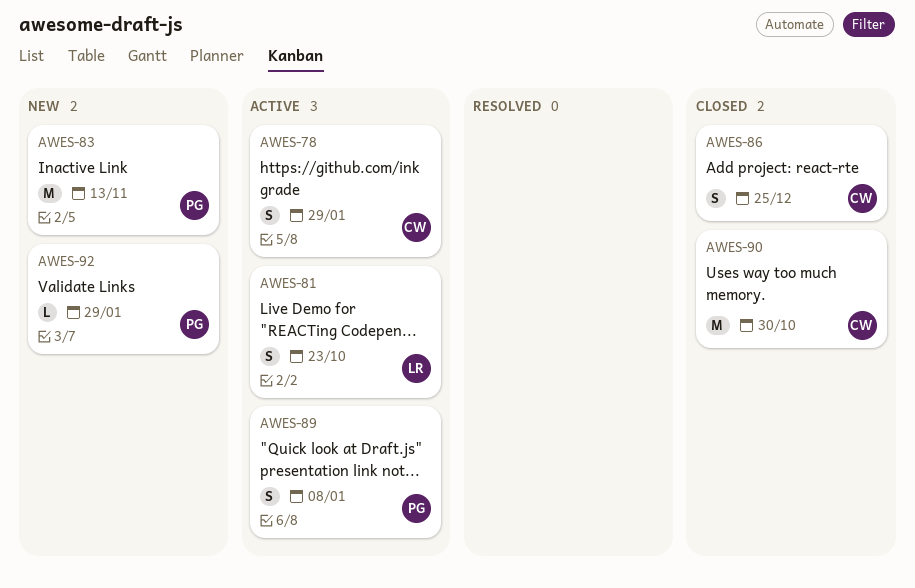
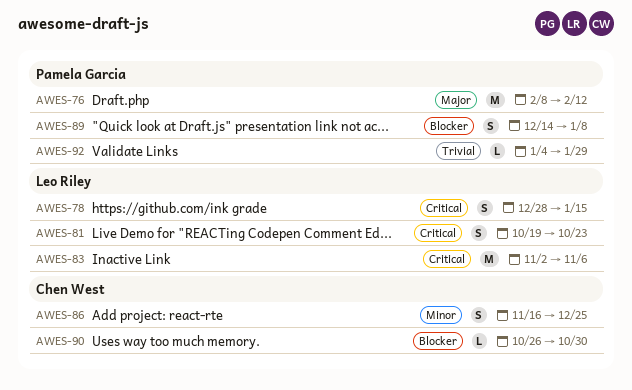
AWES-76: none -> present
AWES-78, owner: Chen West -> Leo Riley
AWES-78, due: Jan 29 -> Jan 15
AWES-83, owner: Pamela Garcia -> Leo Riley
AWES-83, due: Nov 13 -> Nov 6
AWES-90, estimate: M -> L

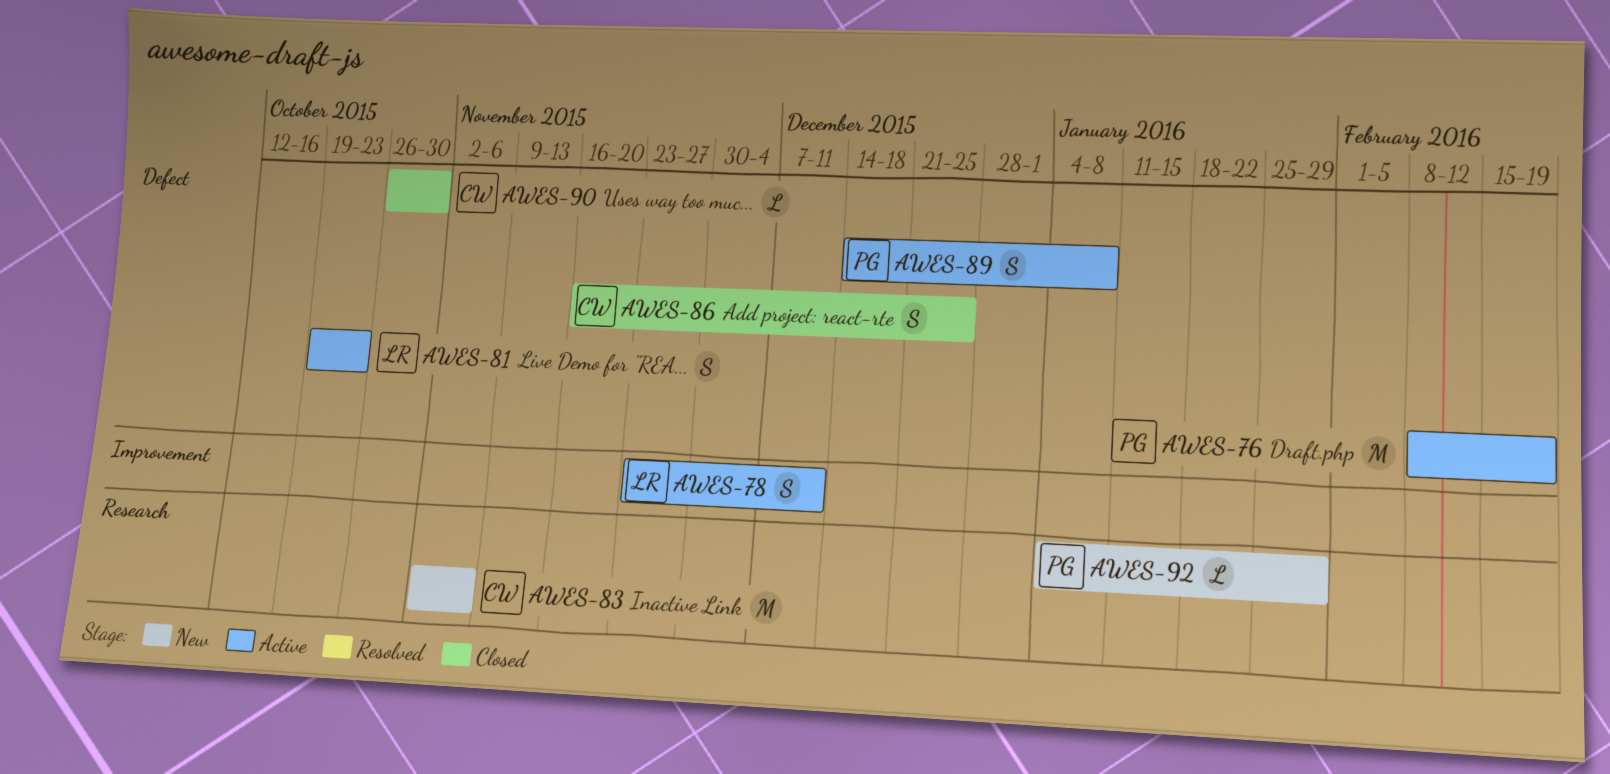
AWES-76, due: Feb 12 -> Feb 19
AWES-78, start: Dec 28 -> Nov 23
AWES-78, due: Jan 15 -> Dec 11
AWES-83, owner: Leo Riley -> Chen West

